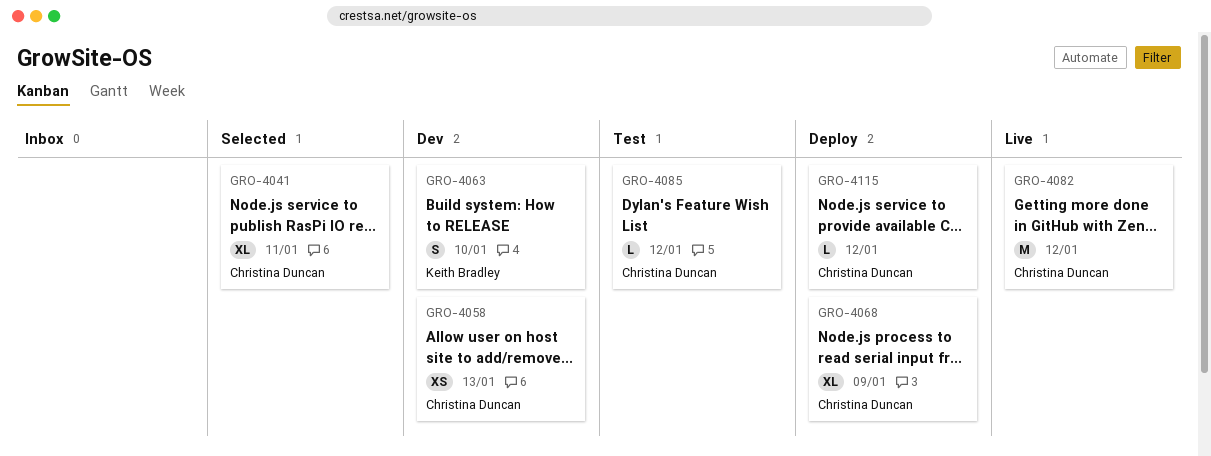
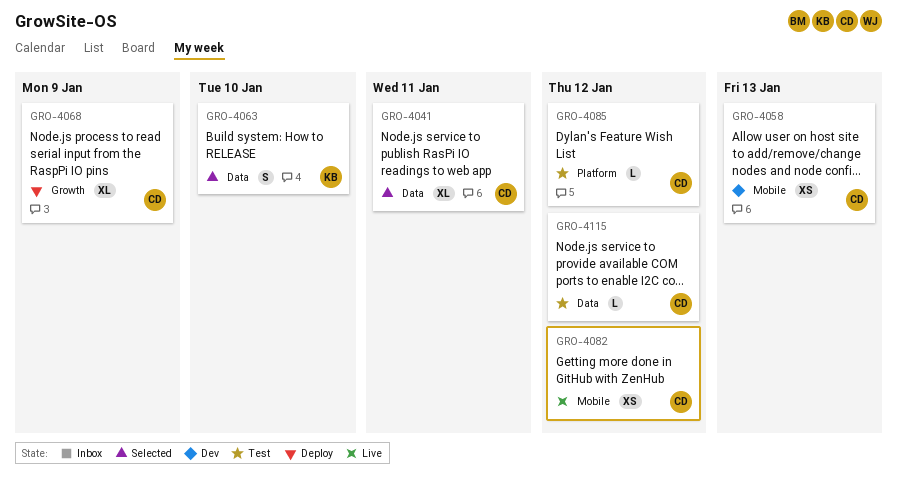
GRO-4063, status: Dev -> Selected
GRO-4082, estimate: M -> XS
GRO-4115, status: Deploy -> Test

